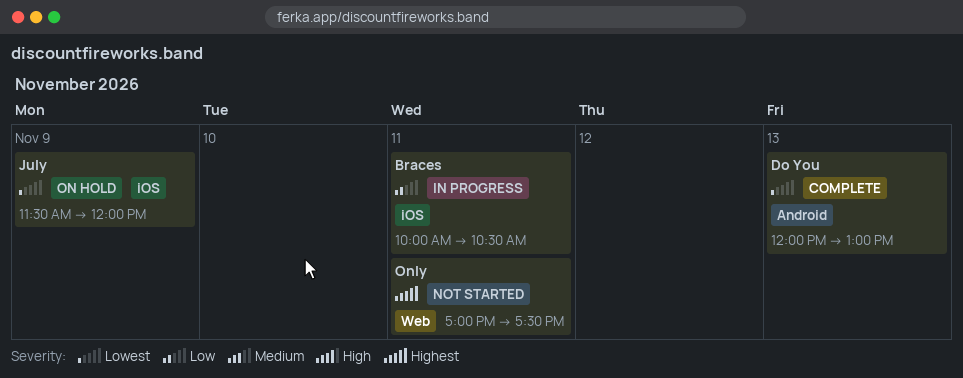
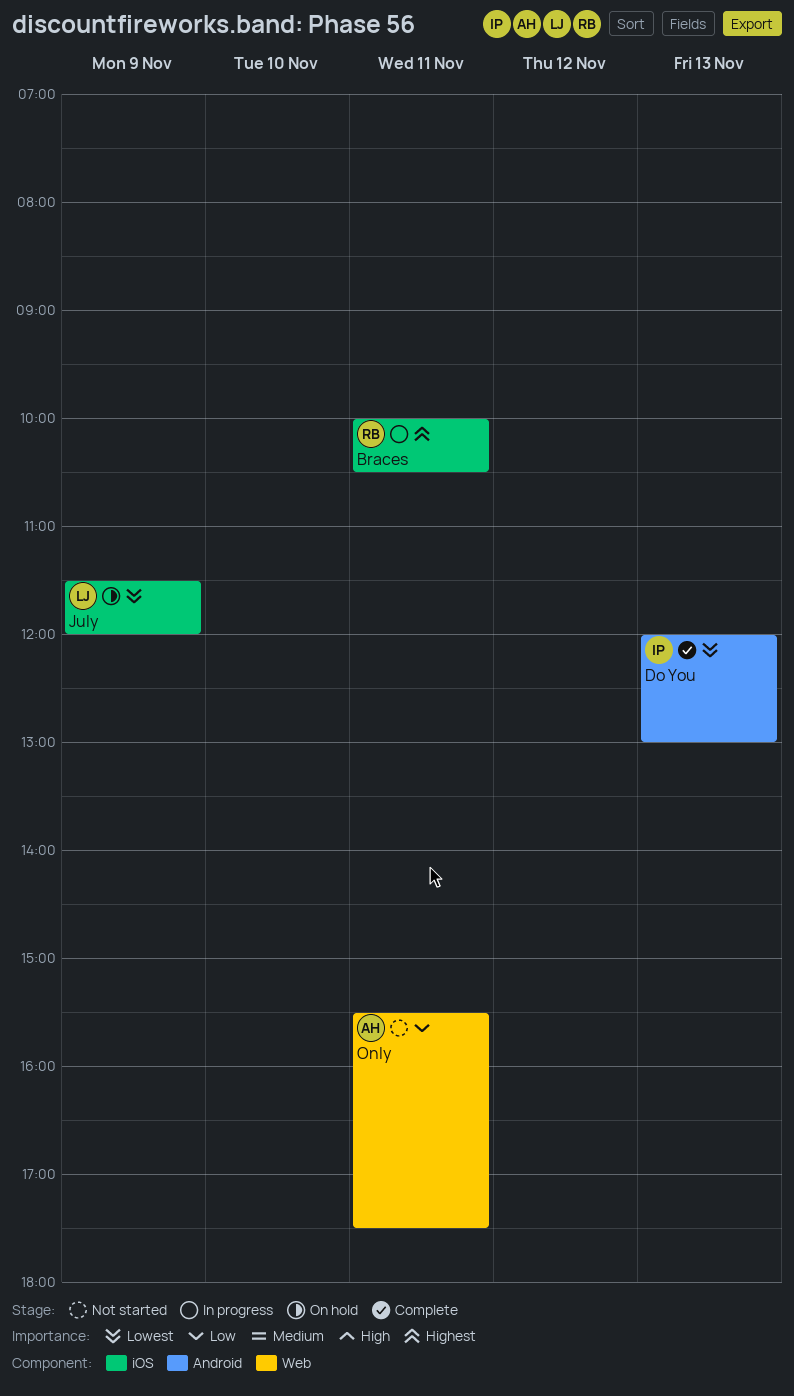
Braces, priority: Low -> Highest
Only, priority: Highest -> Low
Only, begins: 17:00 -> 15:30

